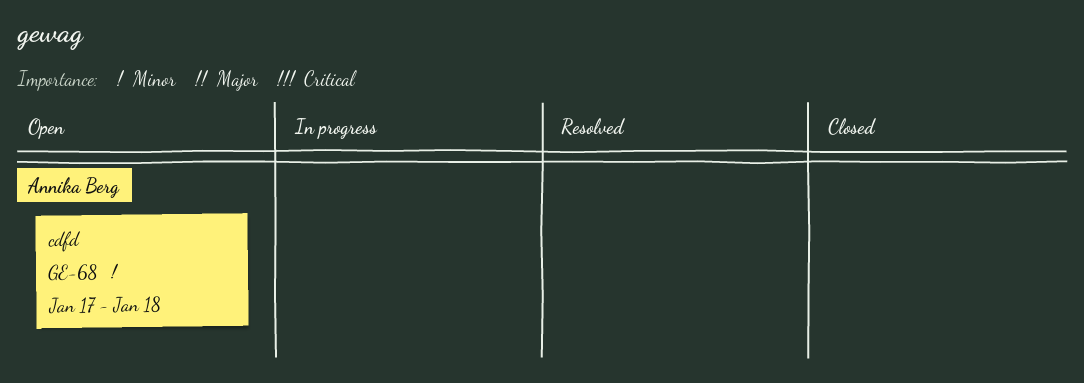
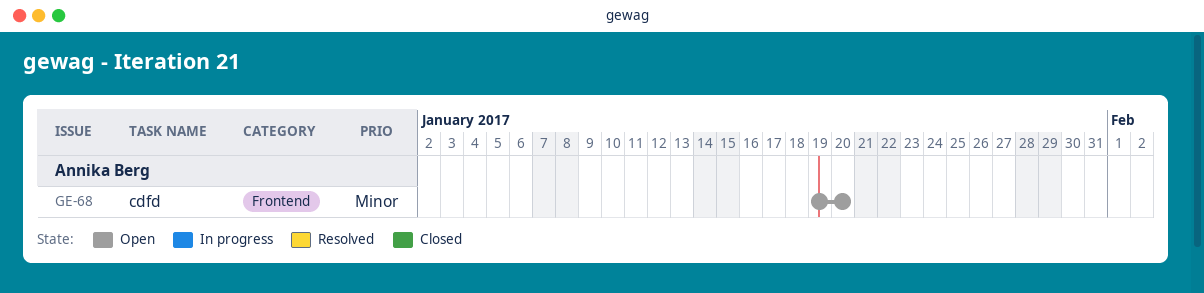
GE-68, start: Jan 17 -> Jan 19
GE-68, due: Jan 18 -> Jan 20

